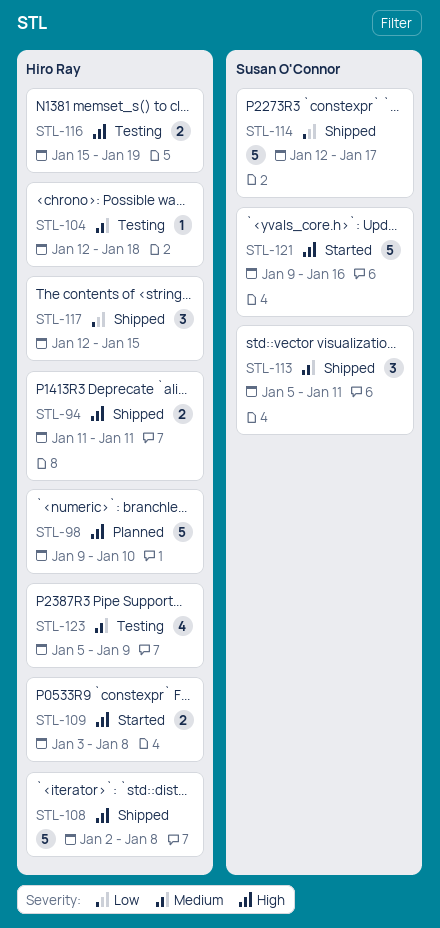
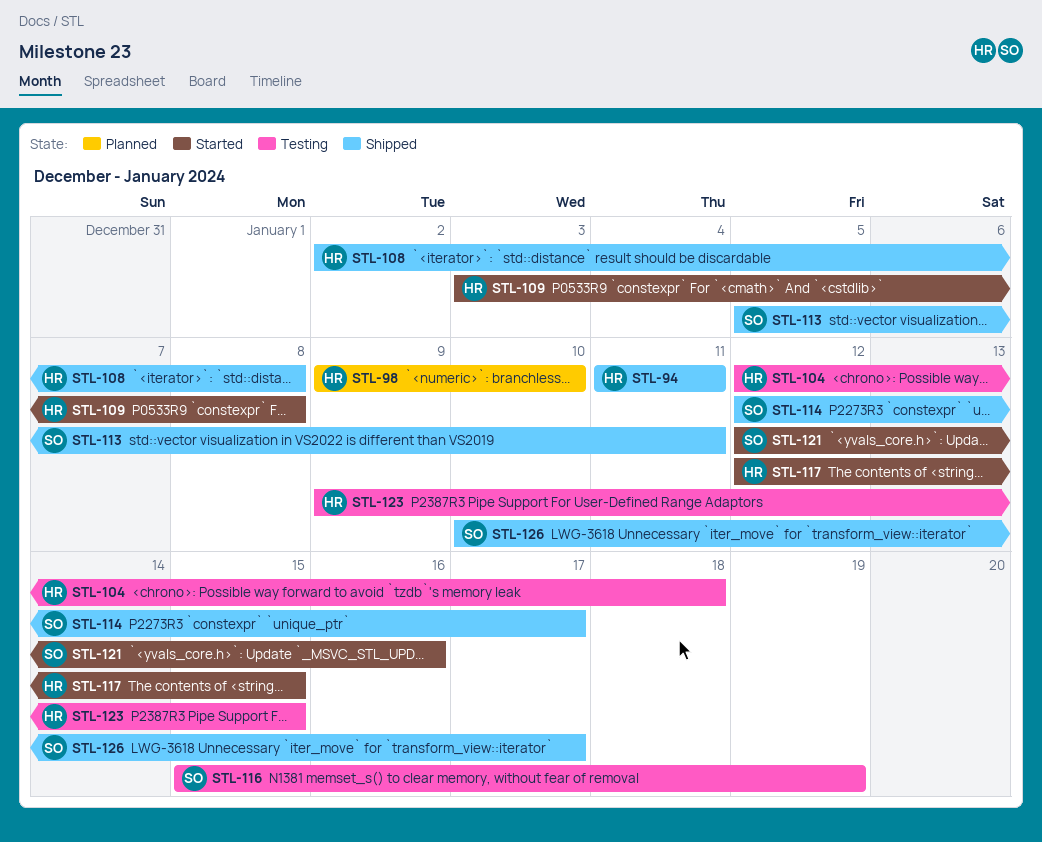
STL-116, owner: Hiro Ray -> Susan O'Connor
STL-117, status: Shipped -> Started
STL-121, start: Jan 9 -> Jan 12
STL-123, start: Jan 5 -> Jan 9
STL-123, due: Jan 9 -> Jan 15
STL-126: none -> present

